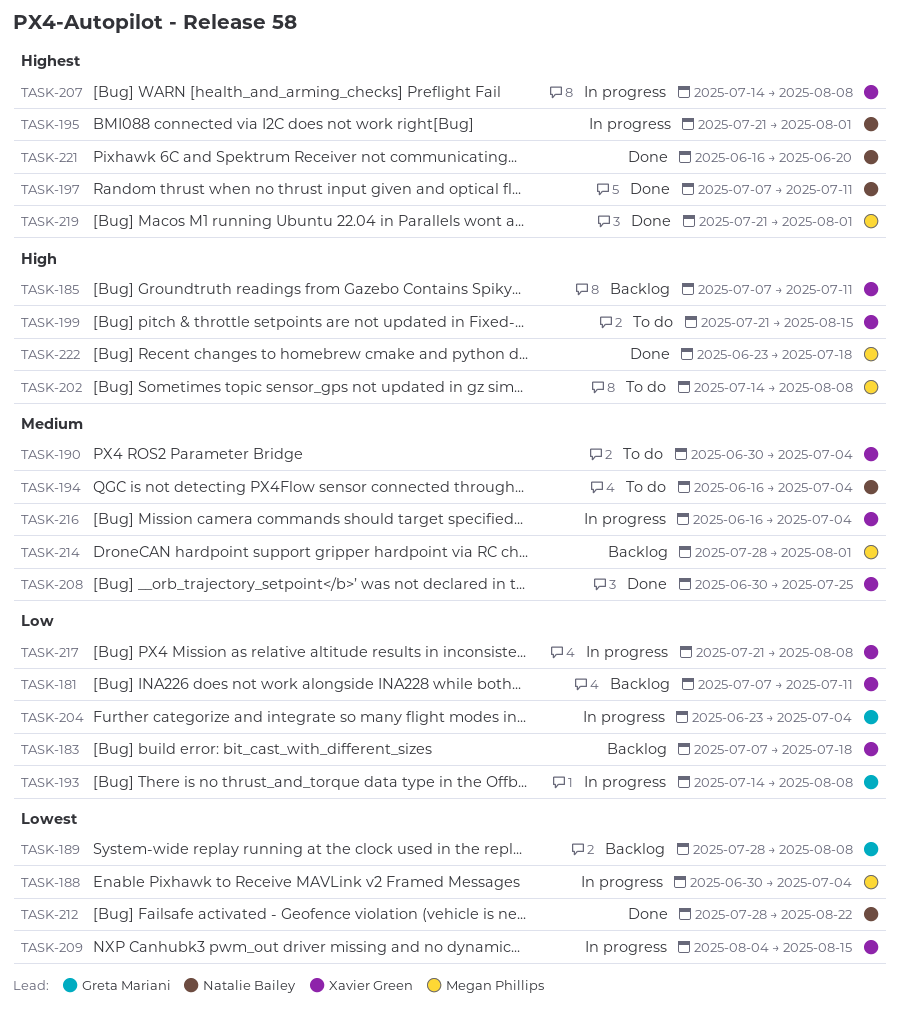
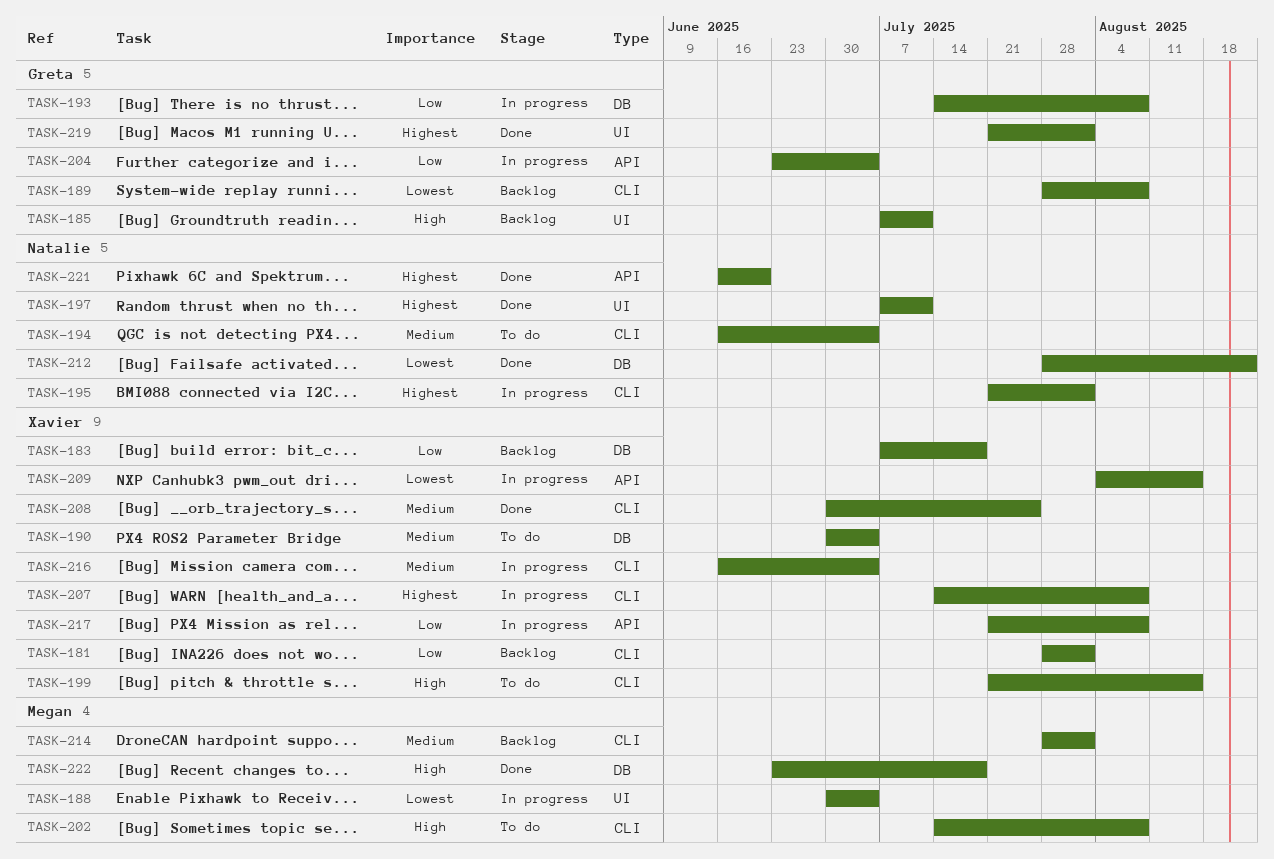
TASK-181, start: Jul 7 -> Jul 28
TASK-181, due: Jul 11 -> Aug 1
TASK-185, owner: Xavier Green -> Greta Mariani
TASK-219, owner: Megan Phillips -> Greta Mariani

